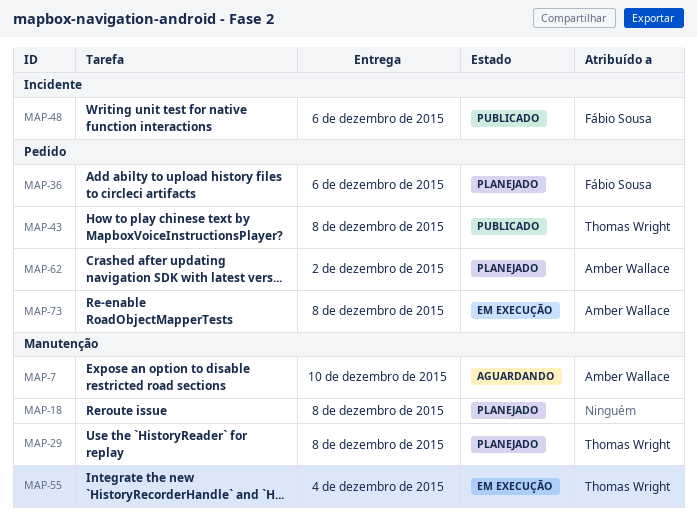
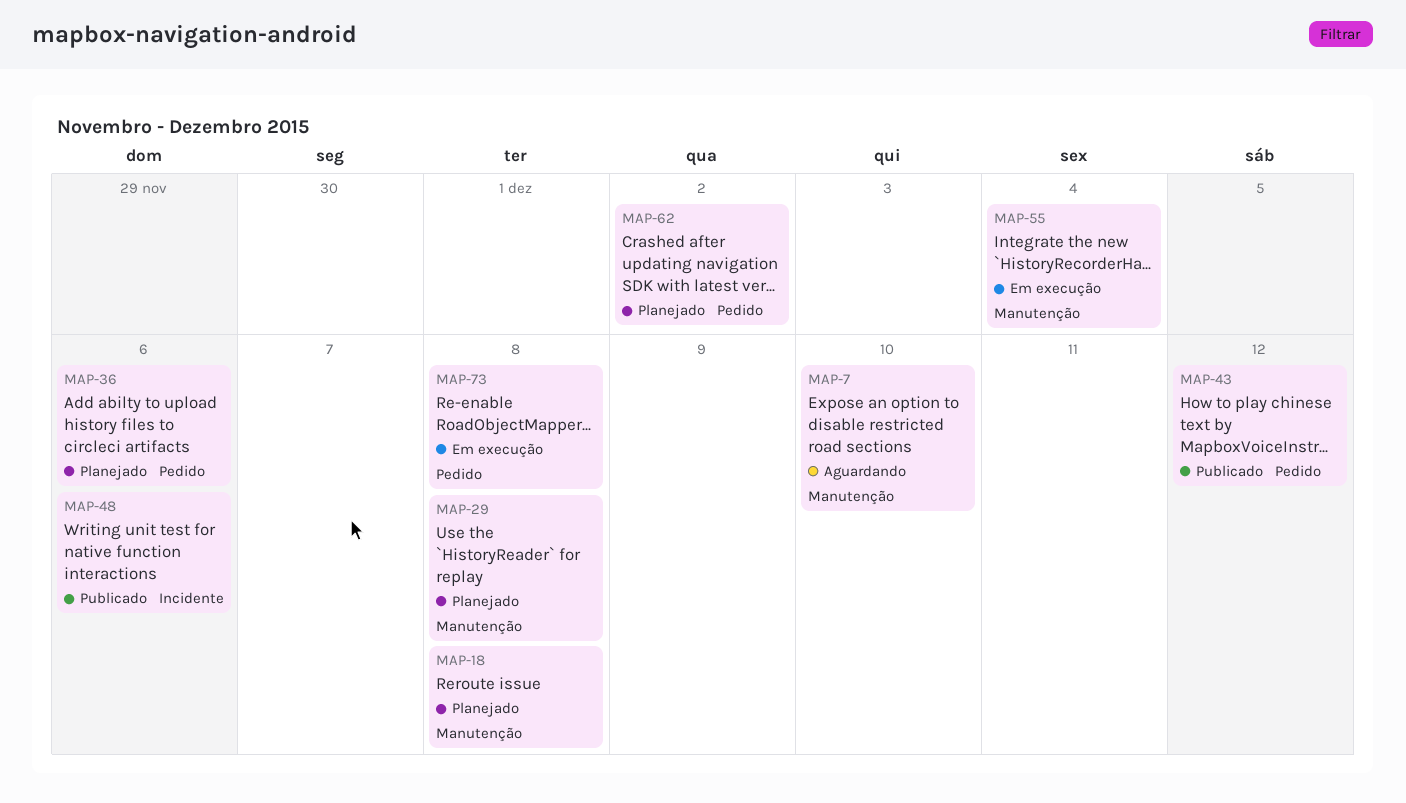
MAP-43, due: Dec 8 -> Dec 12

